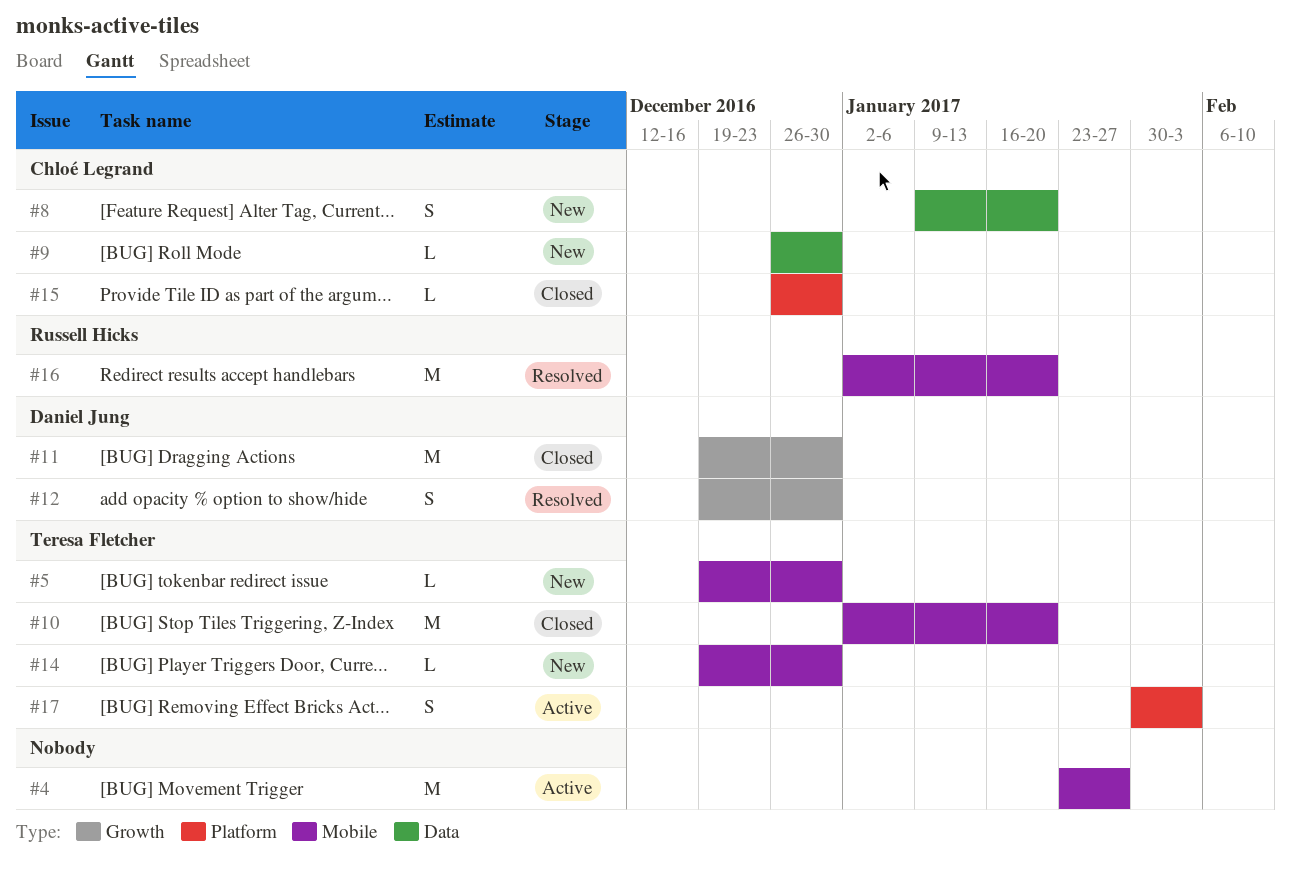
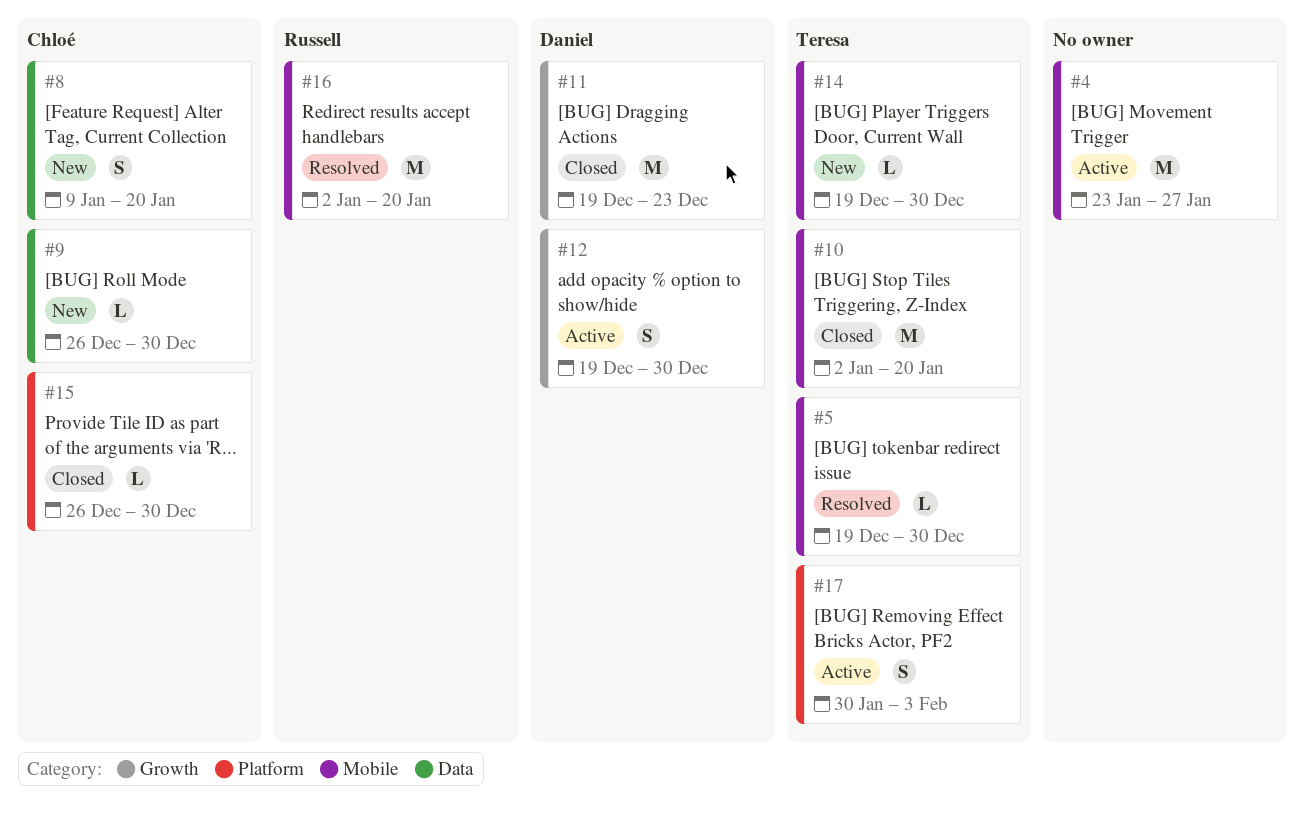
#5, status: New -> Resolved
#11, due: Dec 30 -> Dec 23
#12, status: Resolved -> Active

